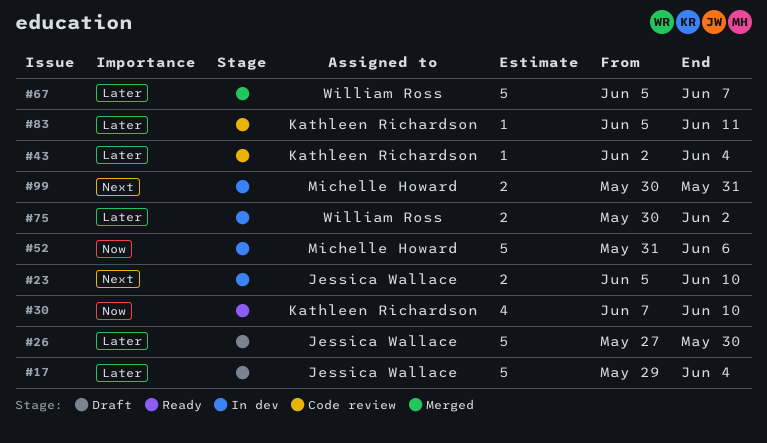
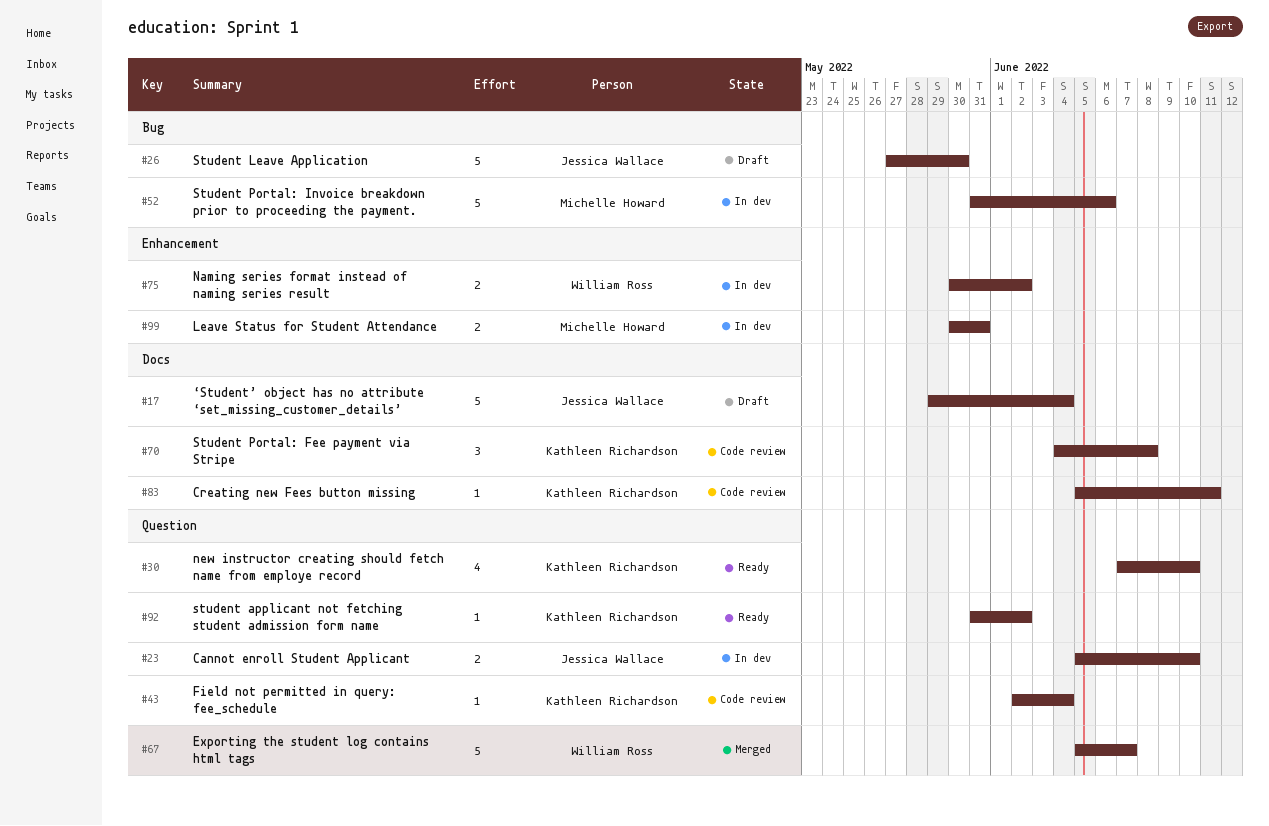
#70: none -> present
#92: none -> present

